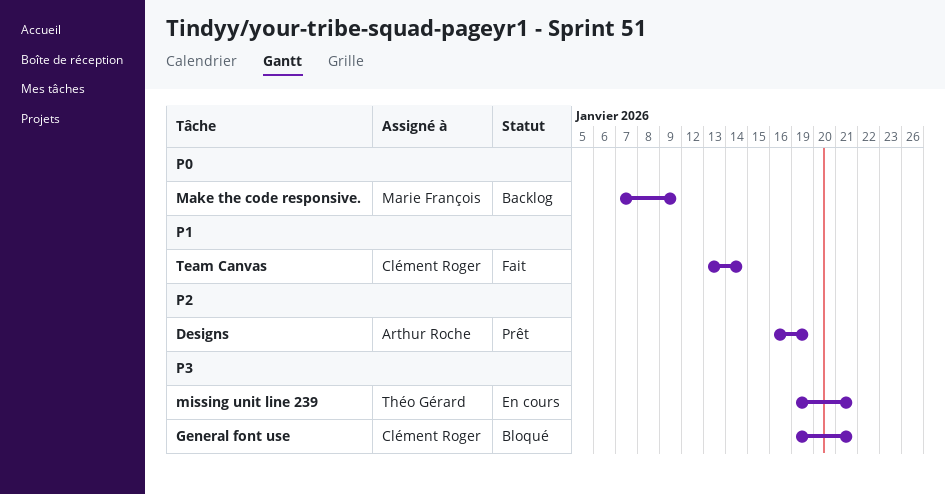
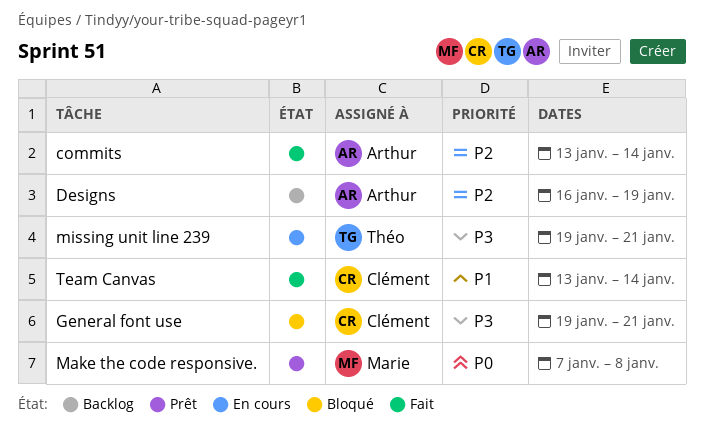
commits: none -> present
Designs, status: Prêt -> Backlog
Make the code responsive., status: Backlog -> Prêt
Make the code responsive., due: Jan 9 -> Jan 8

